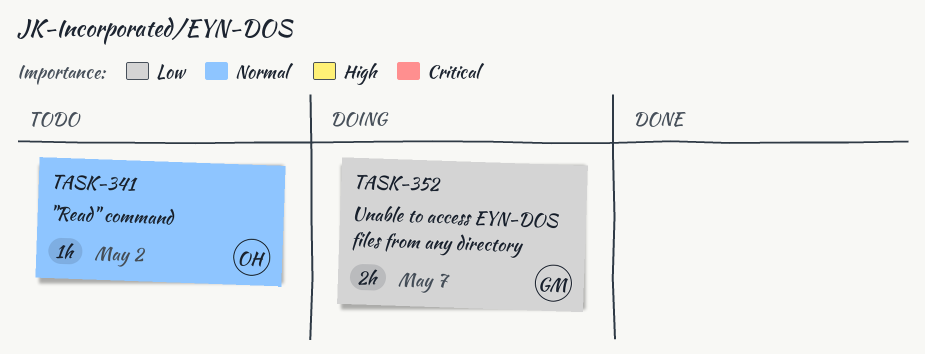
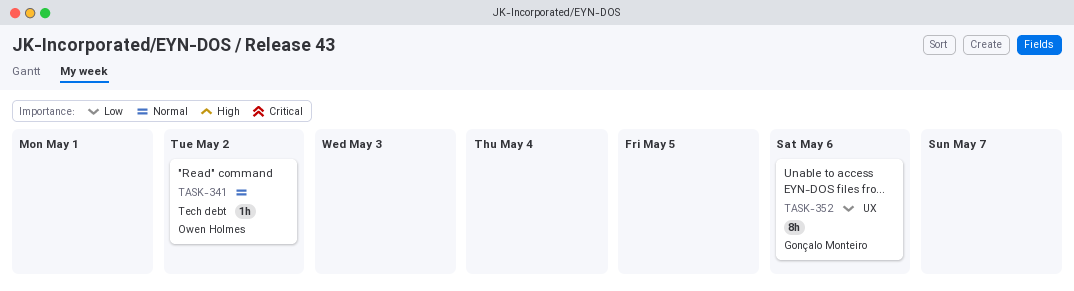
TASK-352, estimate: 2h -> 8h
TASK-352, due: May 7 -> May 6

